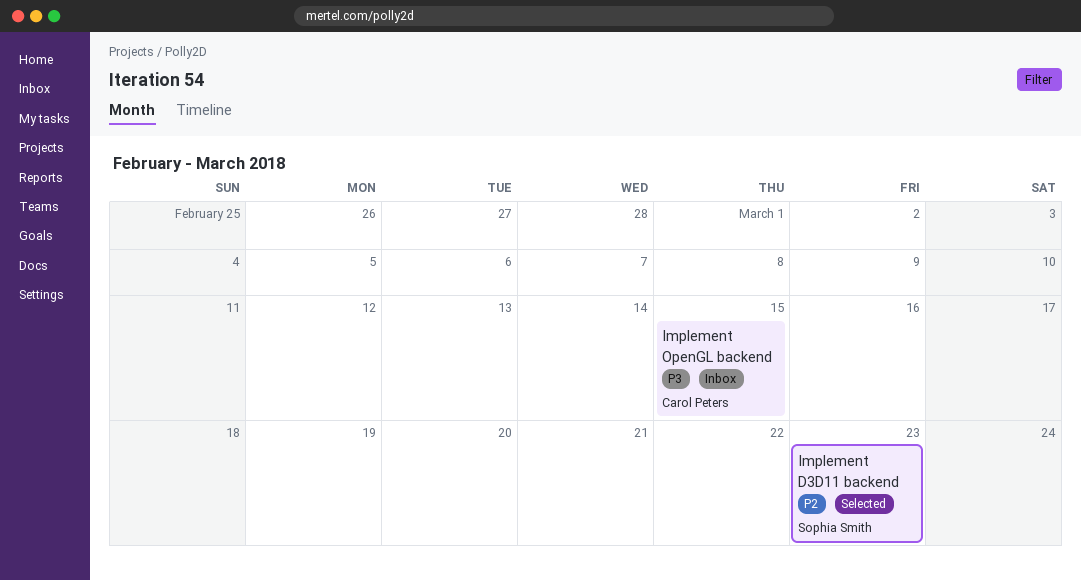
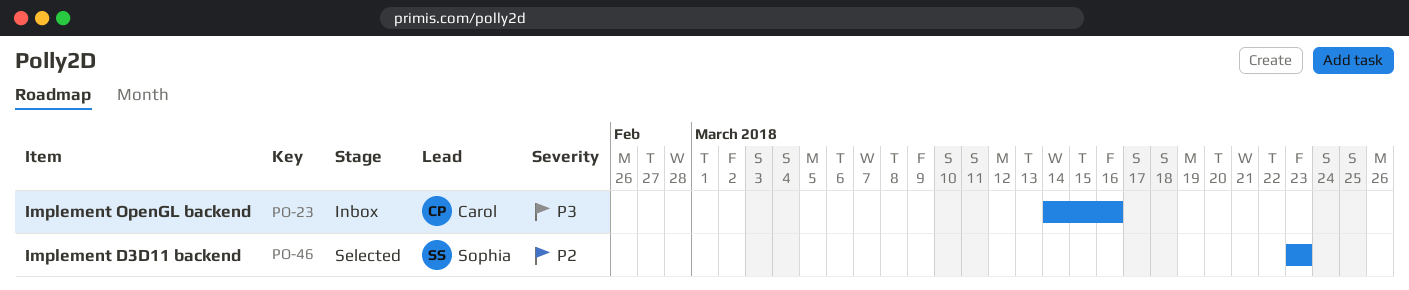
Implement OpenGL backend, due: Mar 15 -> Mar 16

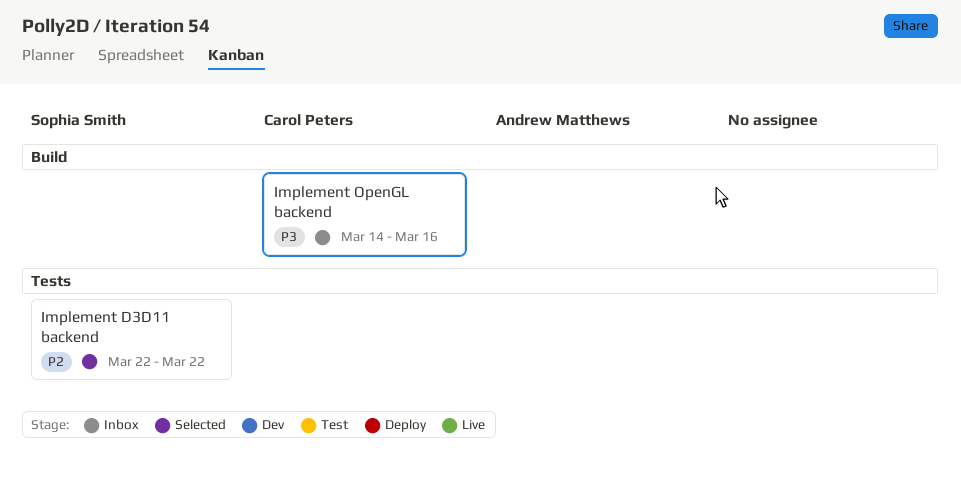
Implement D3D11 backend, start: Mar 23 -> Mar 22
Implement D3D11 backend, due: Mar 23 -> Mar 22

